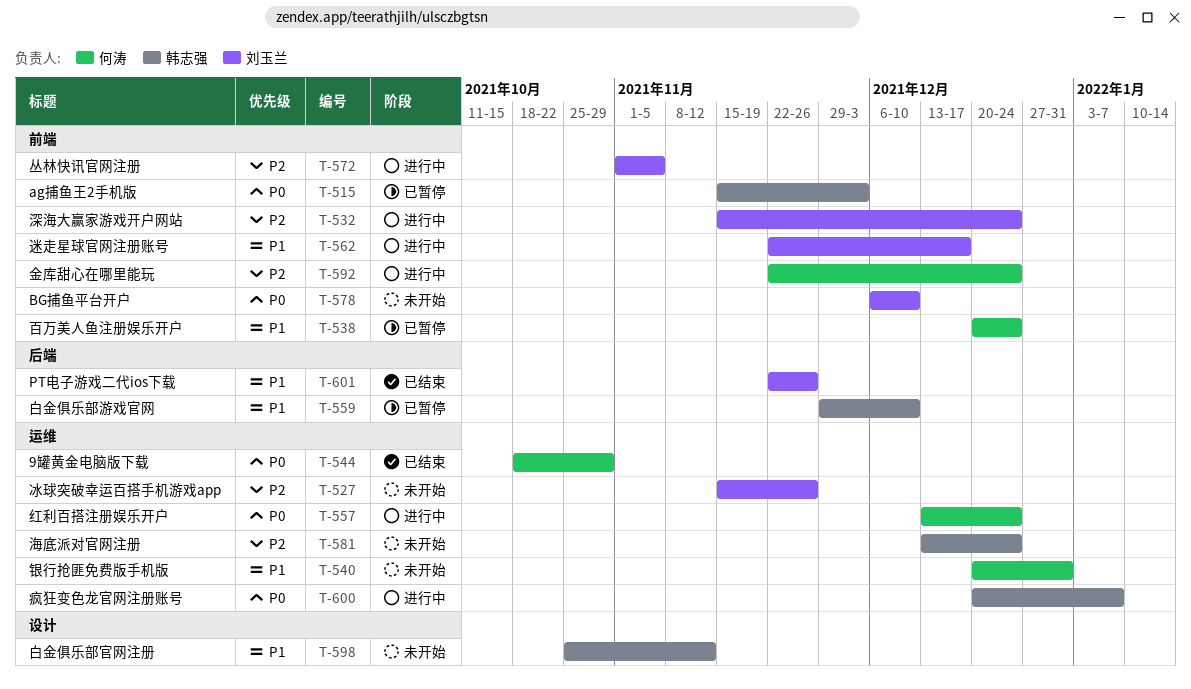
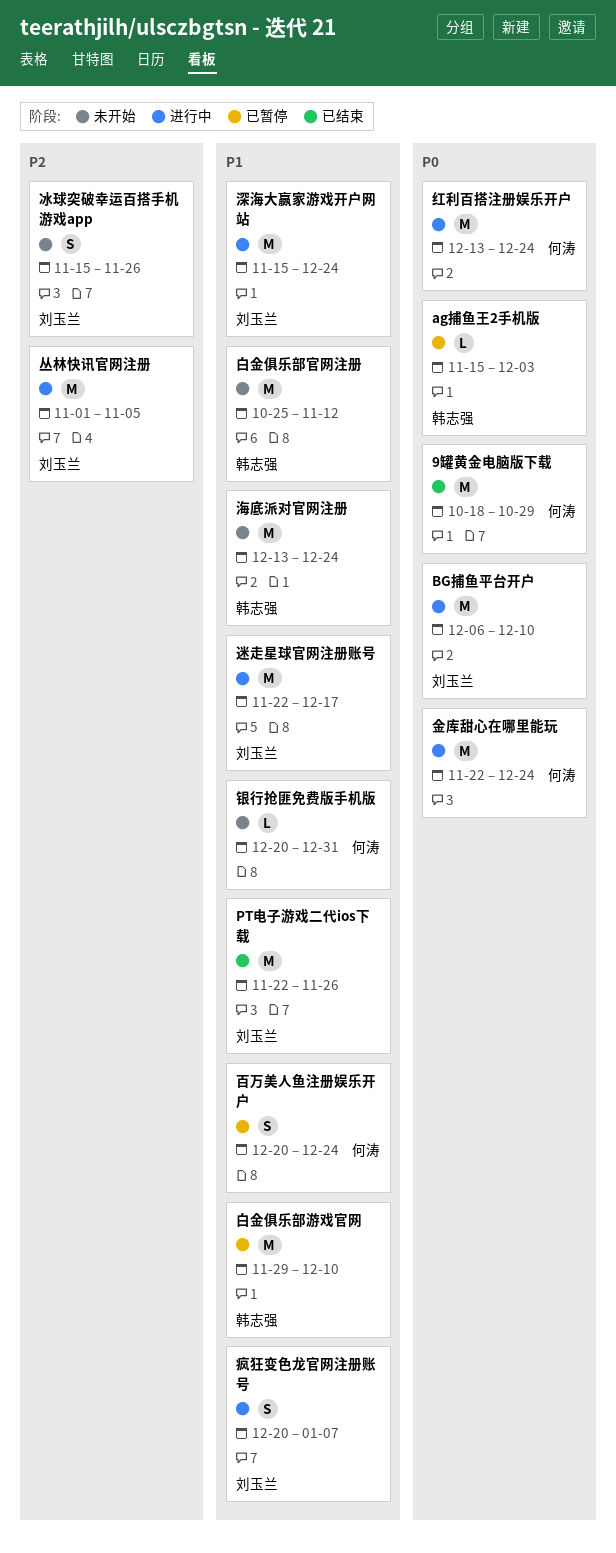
BG捕鱼平台开户, status: 未开始 -> 进行中
海底派对官网注册, priority: P2 -> P1
深海大赢家游戏开户网站, priority: P2 -> P1
疯狂变色龙官网注册账号, owner: 韩志强 -> 刘玉兰
疯狂变色龙官网注册账号, priority: P0 -> P1
金库甜心在哪里能玩, priority: P2 -> P0

